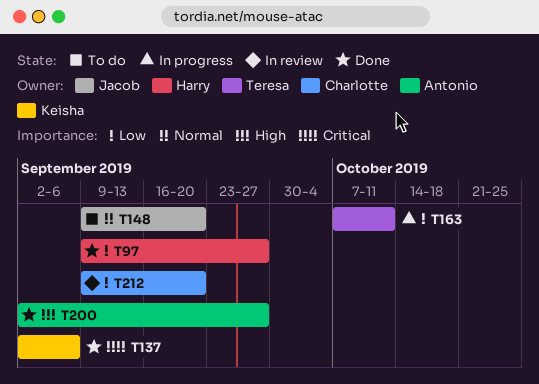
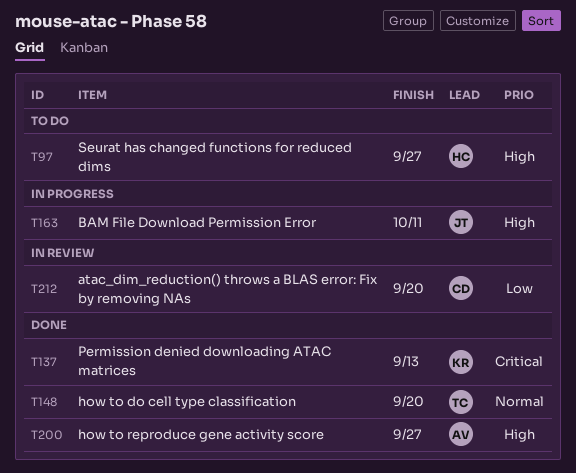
T97, status: Done -> To do
T97, priority: Low -> High
T137, due: Sep 6 -> Sep 13
T148, status: To do -> Done
T148, owner: Jacob -> Teresa
T163, owner: Teresa -> Jacob
T163, priority: Low -> High

